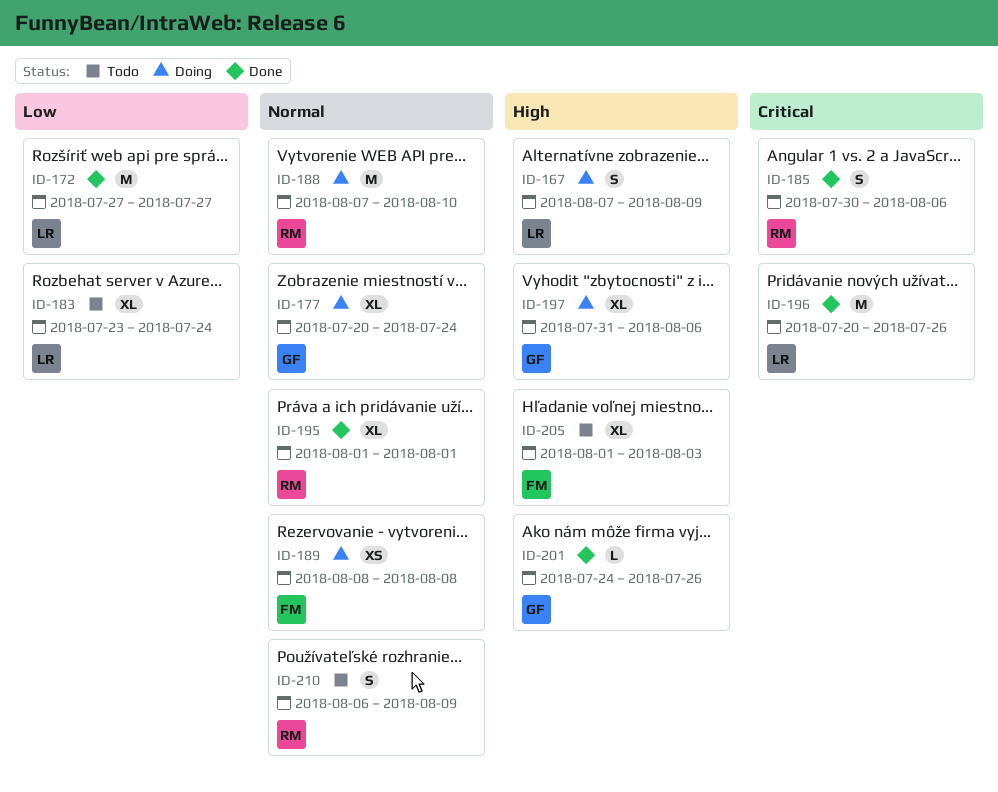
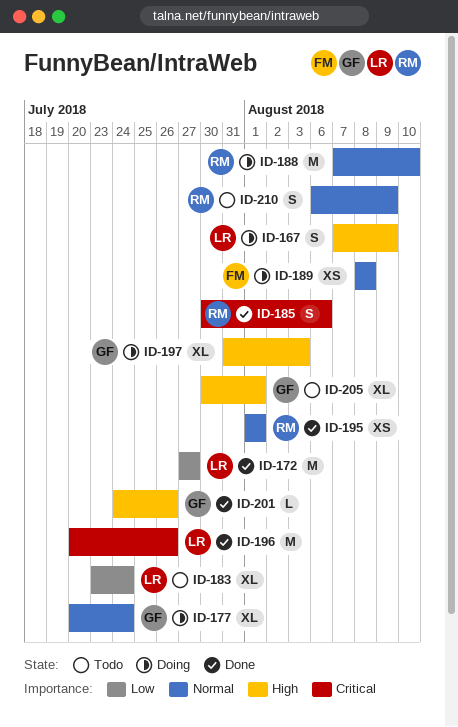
ID-195, estimate: XL -> XS
ID-197, due: Aug 6 -> Aug 3
ID-205, owner: FM -> GF
ID-205, start: Aug 1 -> Jul 30
ID-205, due: Aug 3 -> Aug 1

